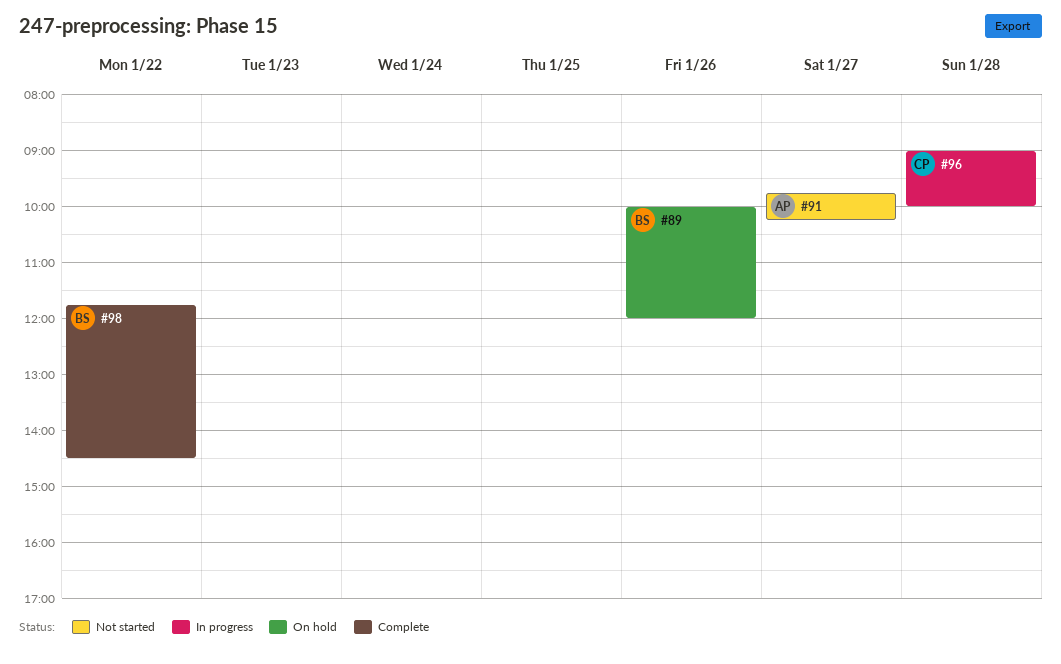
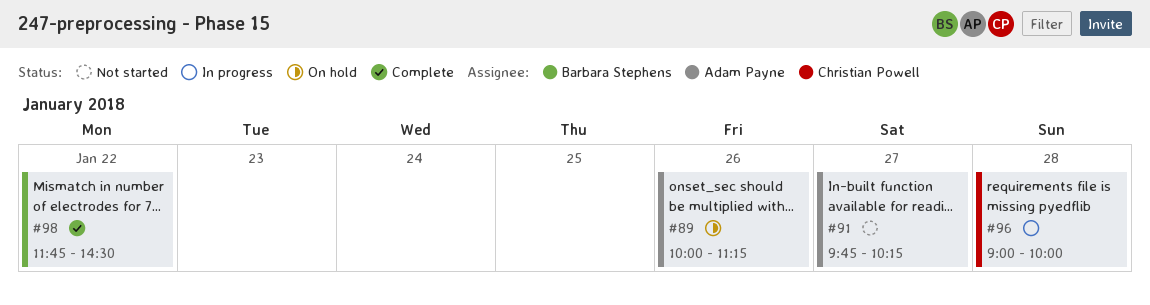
#89, owner: Barbara Stephens -> Adam Payne
#89, ends: 12:00 -> 11:15

